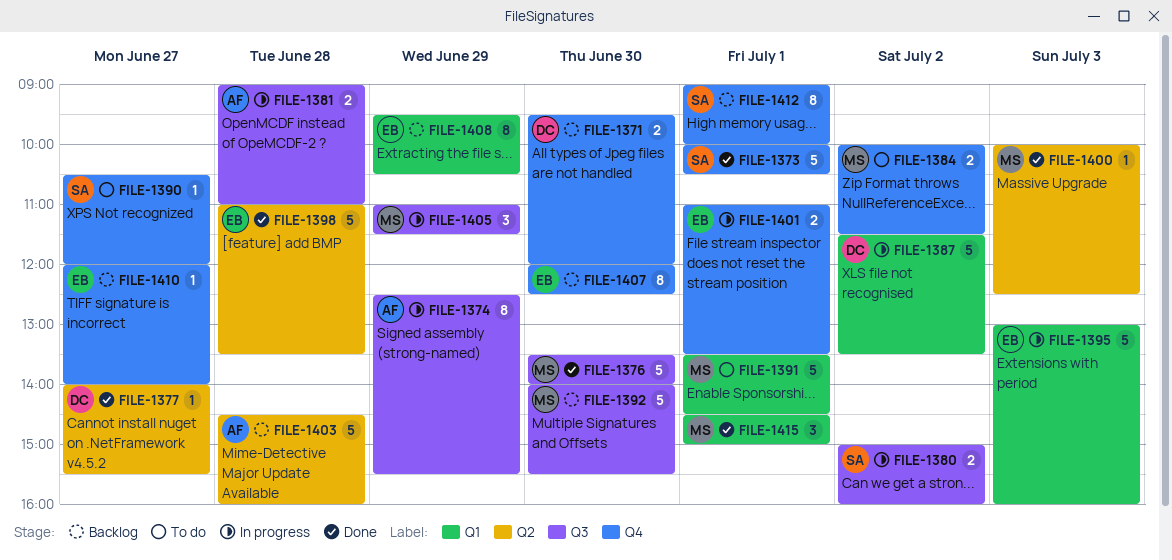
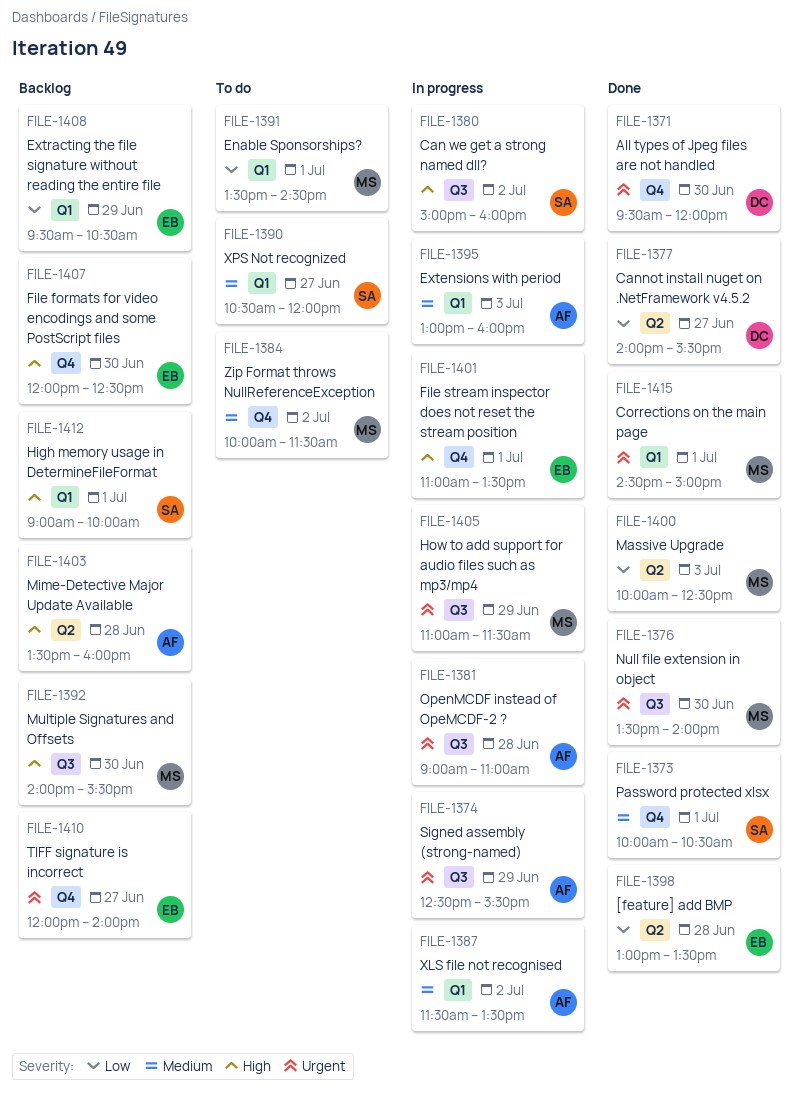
FILE-1371, status: Backlog -> Done
FILE-1387, owner: DC -> AF
FILE-1390, label: Q4 -> Q1
FILE-1395, owner: EB -> AF
FILE-1398, begins: 11:00 -> 13:00
FILE-1403, begins: 14:30 -> 13:30
FILE-1412, label: Q4 -> Q1

